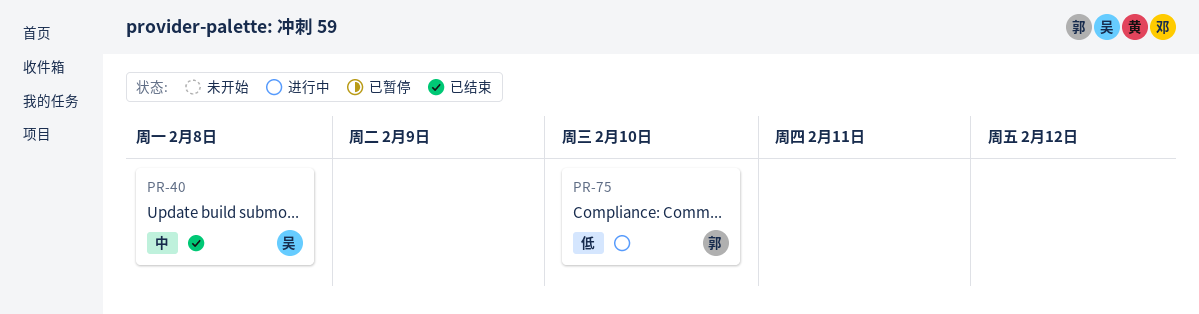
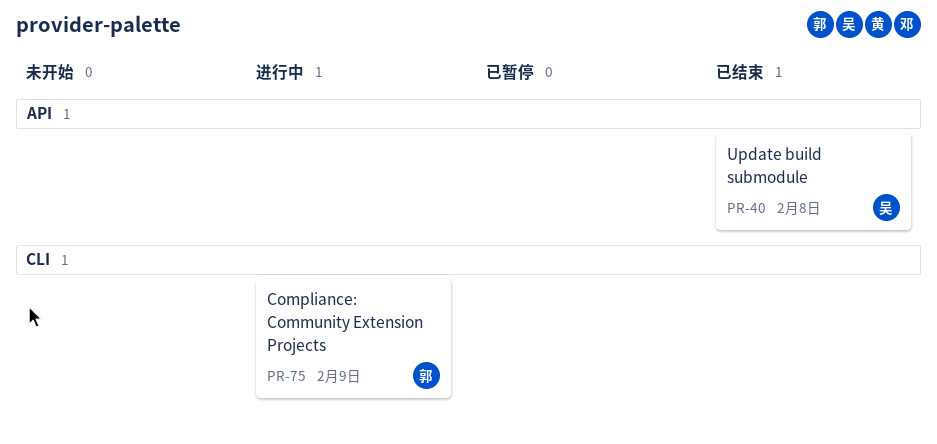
PR-75, due: Feb 10 -> Feb 9

